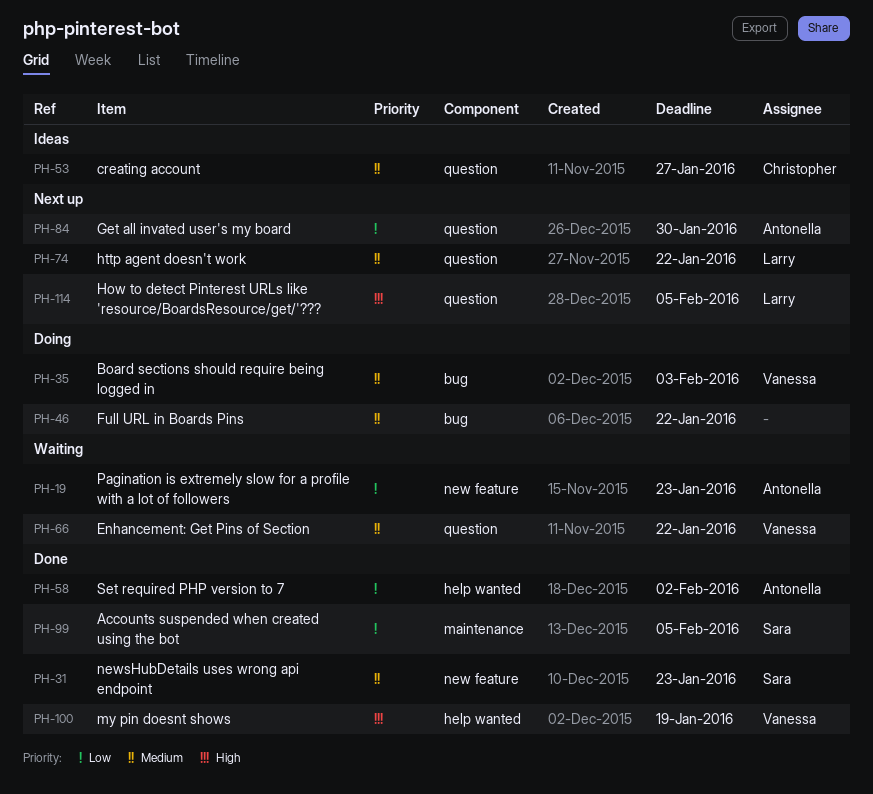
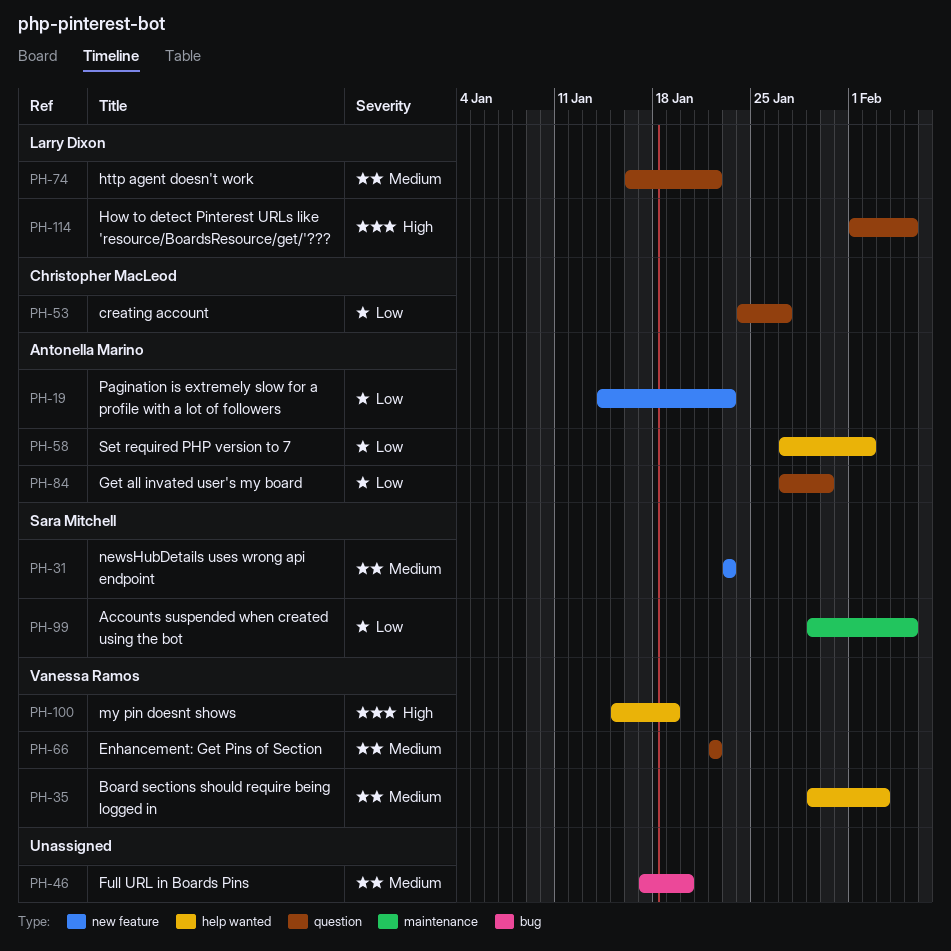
PH-35, label: bug -> help wanted
PH-46, due: Jan 22 -> Jan 20
PH-53, priority: Medium -> Low

